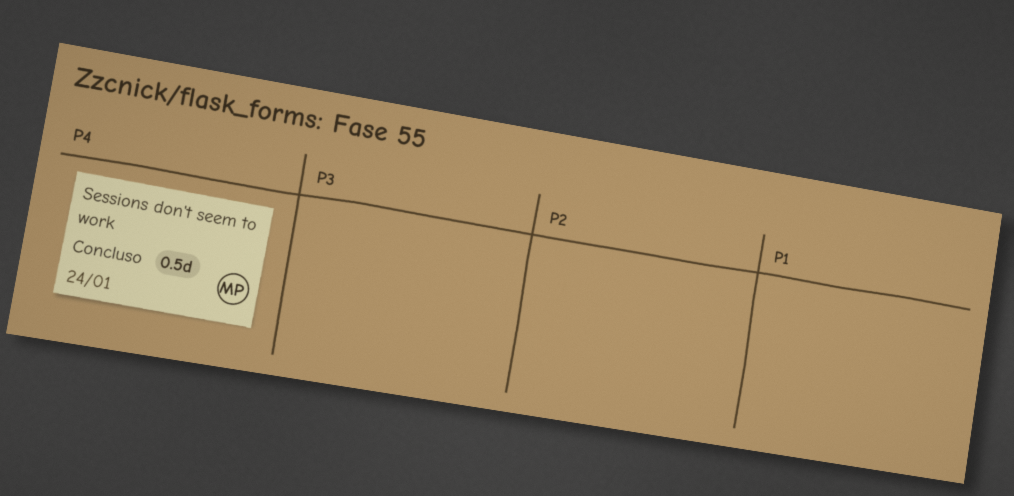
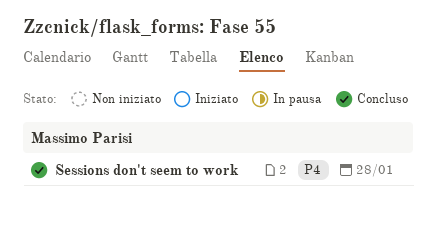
Sessions don't seem to work, due: Jan 24 -> Jan 28

